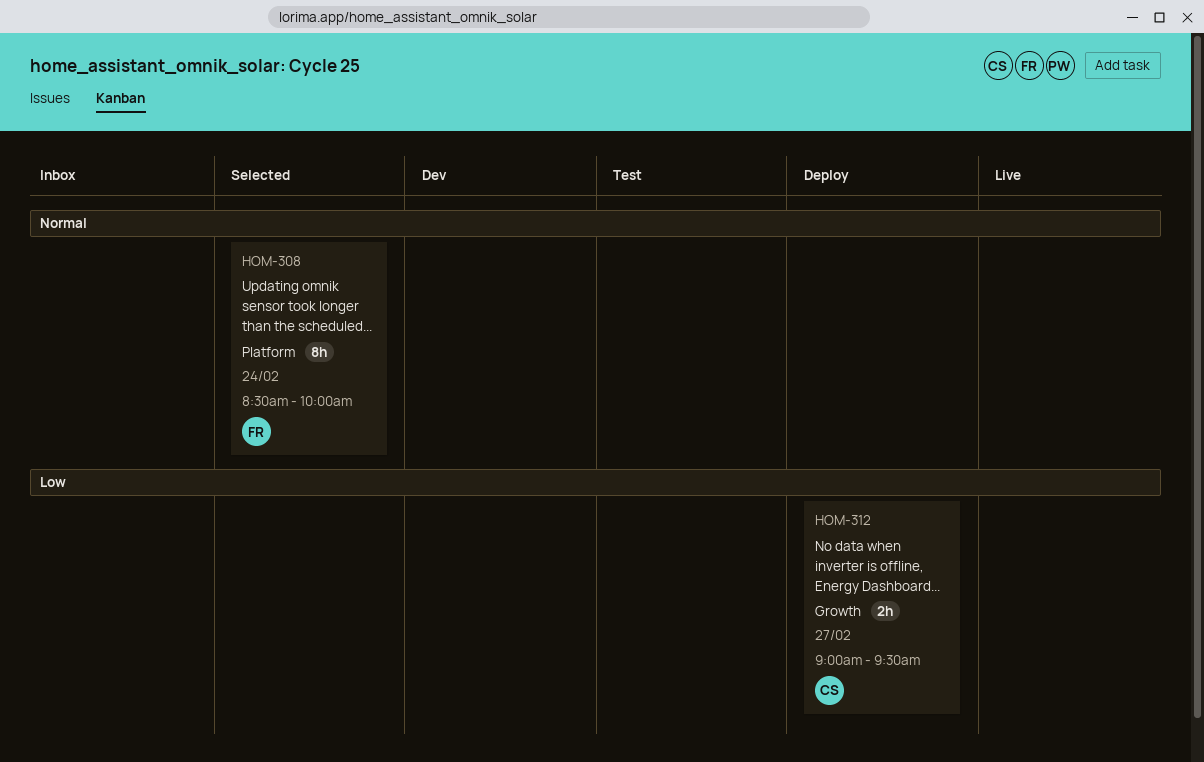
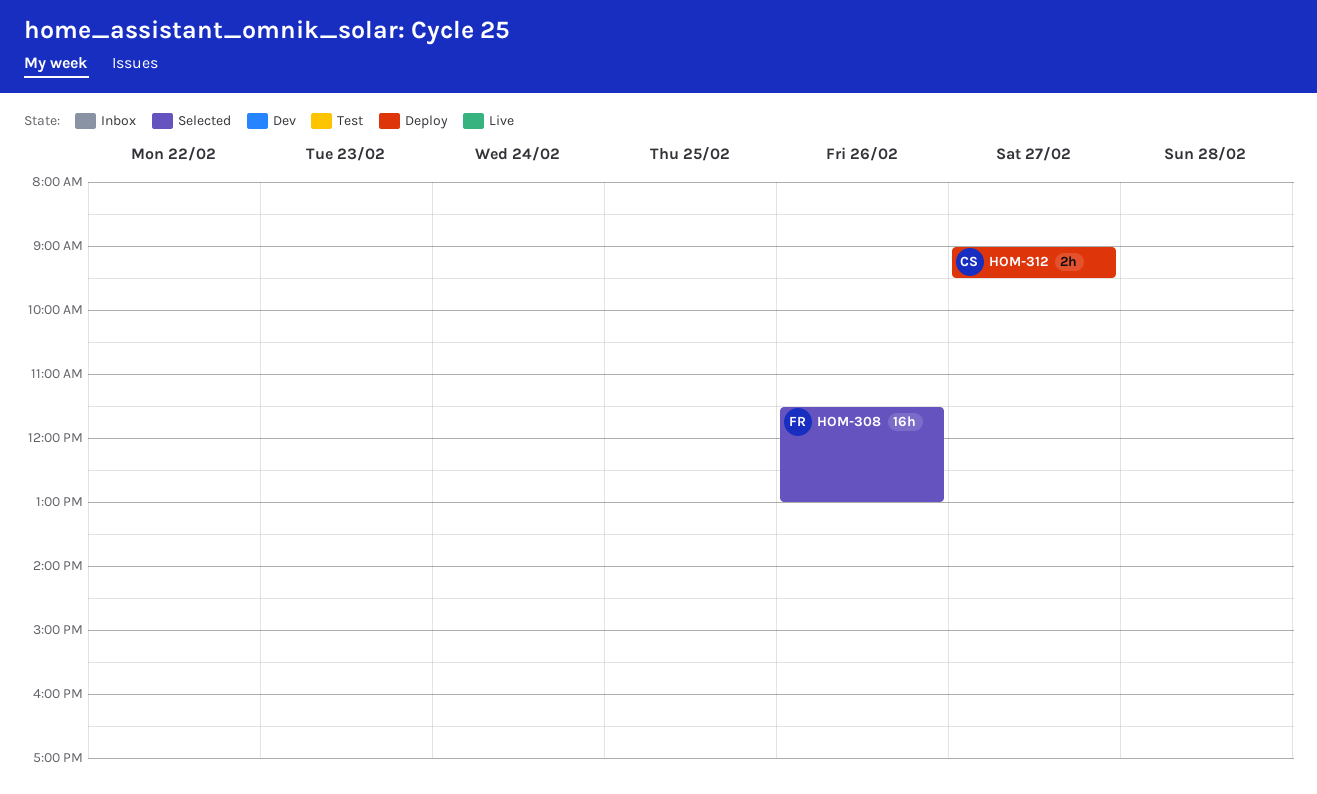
HOM-308, estimate: 8h -> 16h
HOM-308, day: Feb 24 -> Feb 26
HOM-308, begins: 08:30 -> 11:30
HOM-308, ends: 10:00 -> 13:00

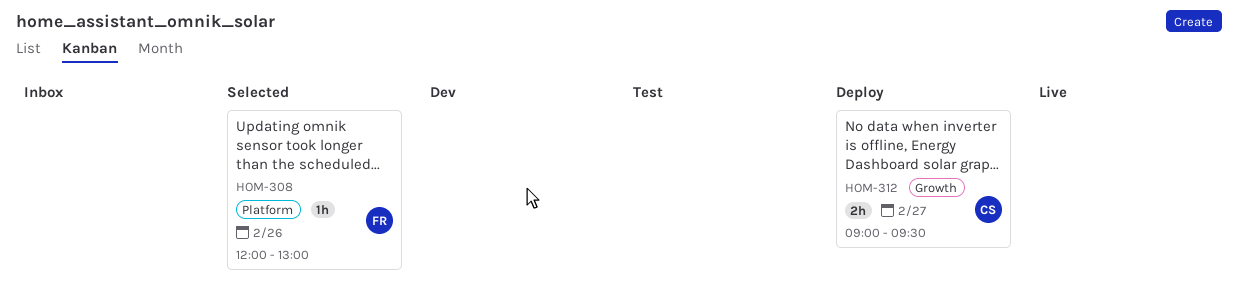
HOM-308, estimate: 16h -> 1h
HOM-308, begins: 11:30 -> 12:00

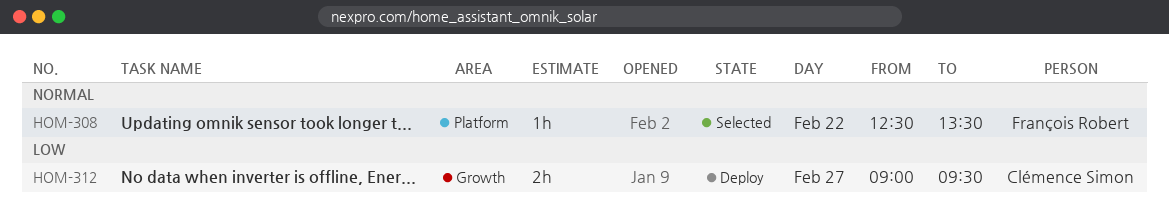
HOM-308, day: Feb 26 -> Feb 22
HOM-308, begins: 12:00 -> 12:30
HOM-308, ends: 13:00 -> 13:30

